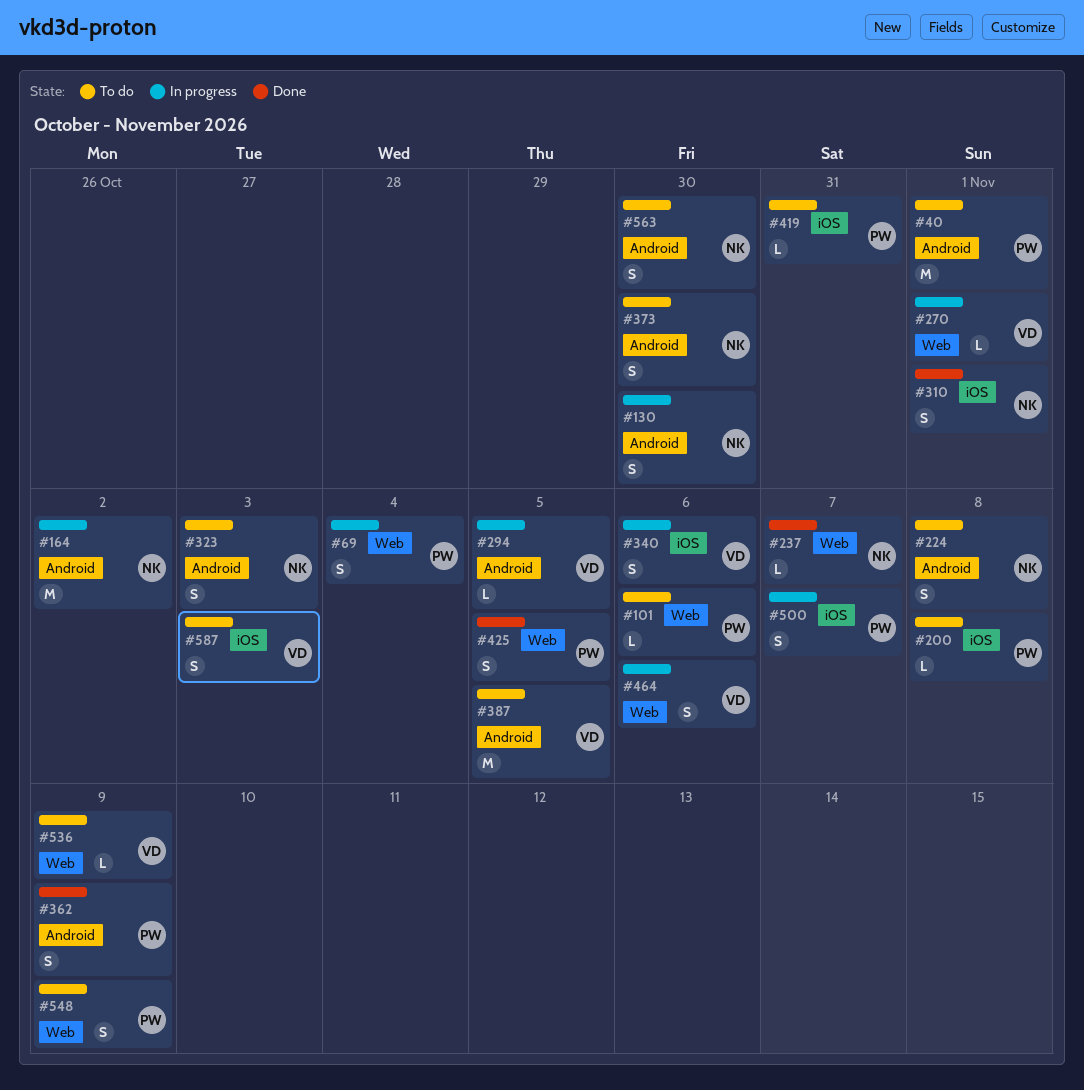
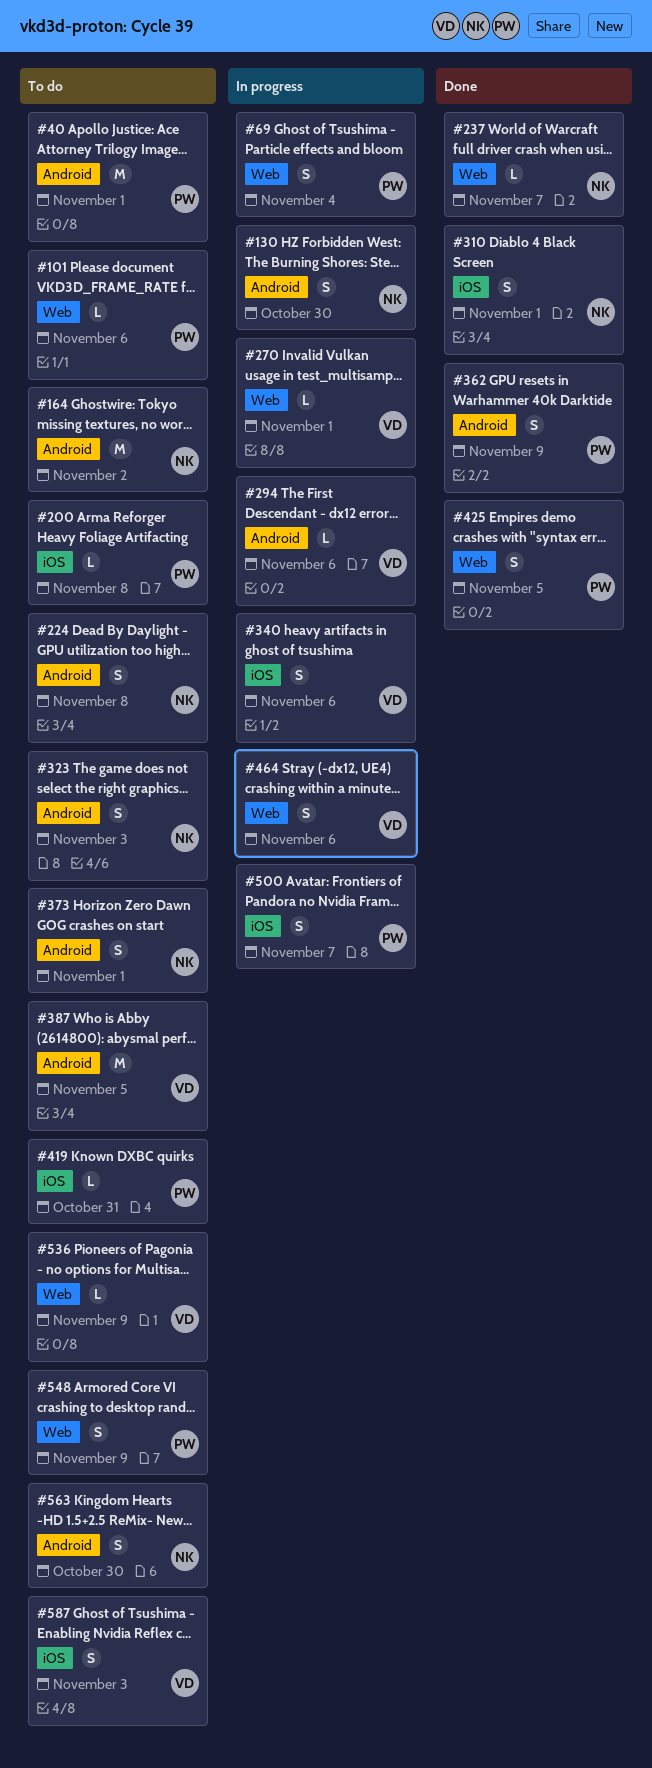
#164, status: In progress -> To do
#294, due: Nov 5 -> Nov 6
#373, due: Oct 30 -> Nov 1

